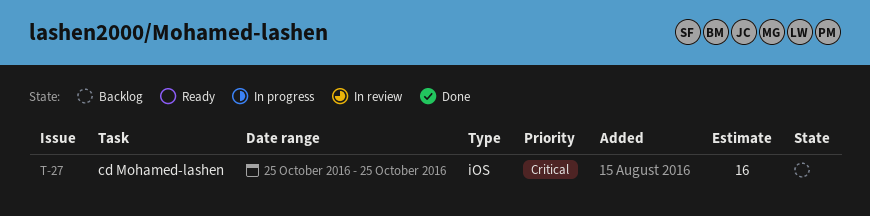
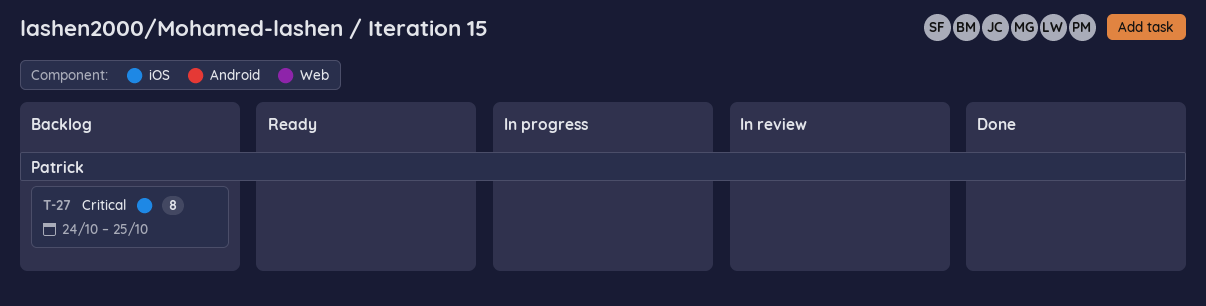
T-27, estimate: 16 -> 8
T-27, start: Oct 25 -> Oct 24

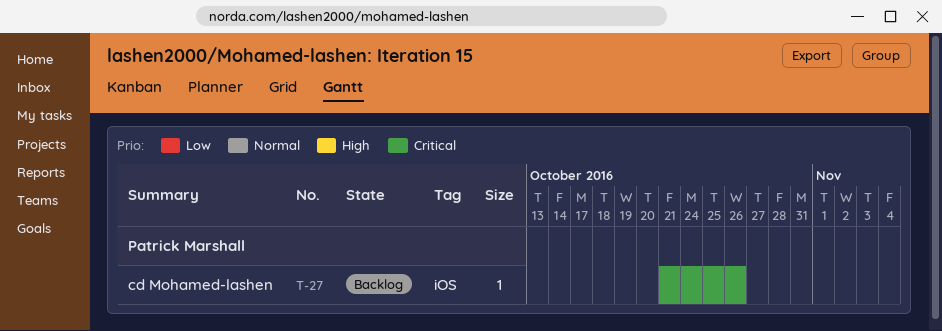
T-27, estimate: 8 -> 1
T-27, start: Oct 24 -> Oct 21
T-27, due: Oct 25 -> Oct 26

